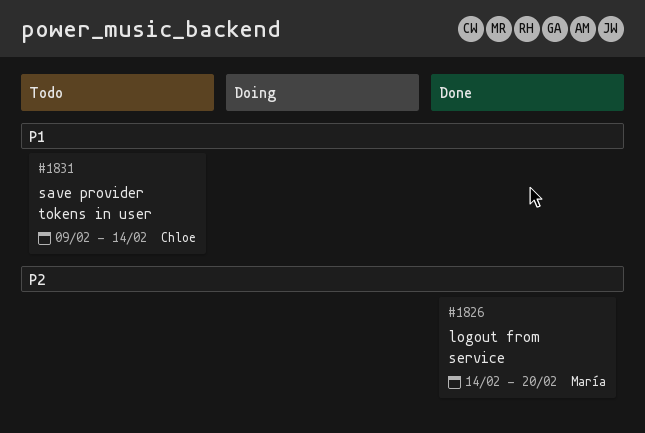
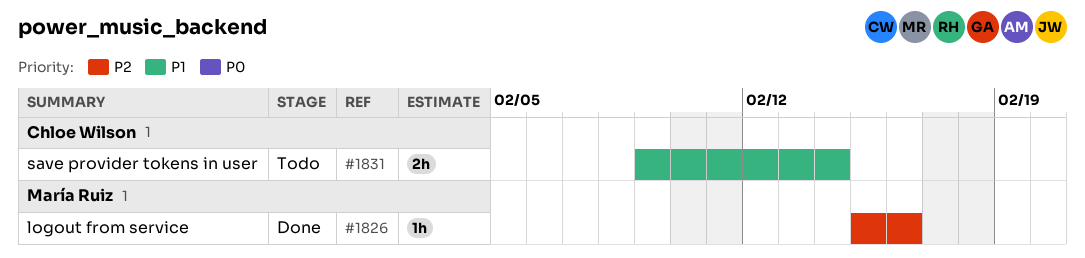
#1826, start: Feb 14 -> Feb 15
#1826, due: Feb 20 -> Feb 16

